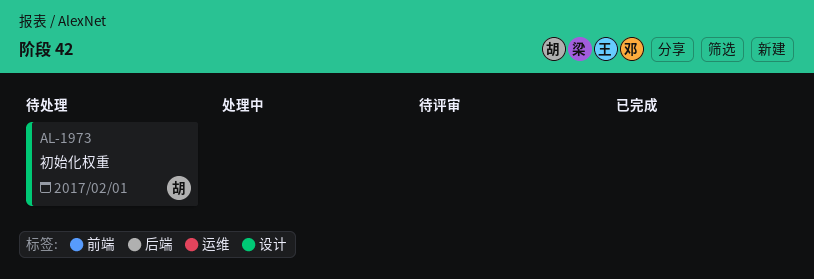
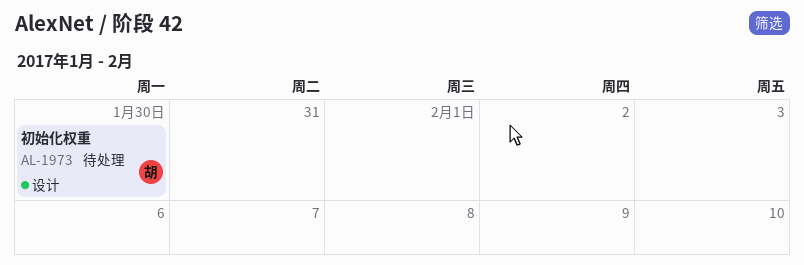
AL-1973, due: Feb 1 -> Jan 30

